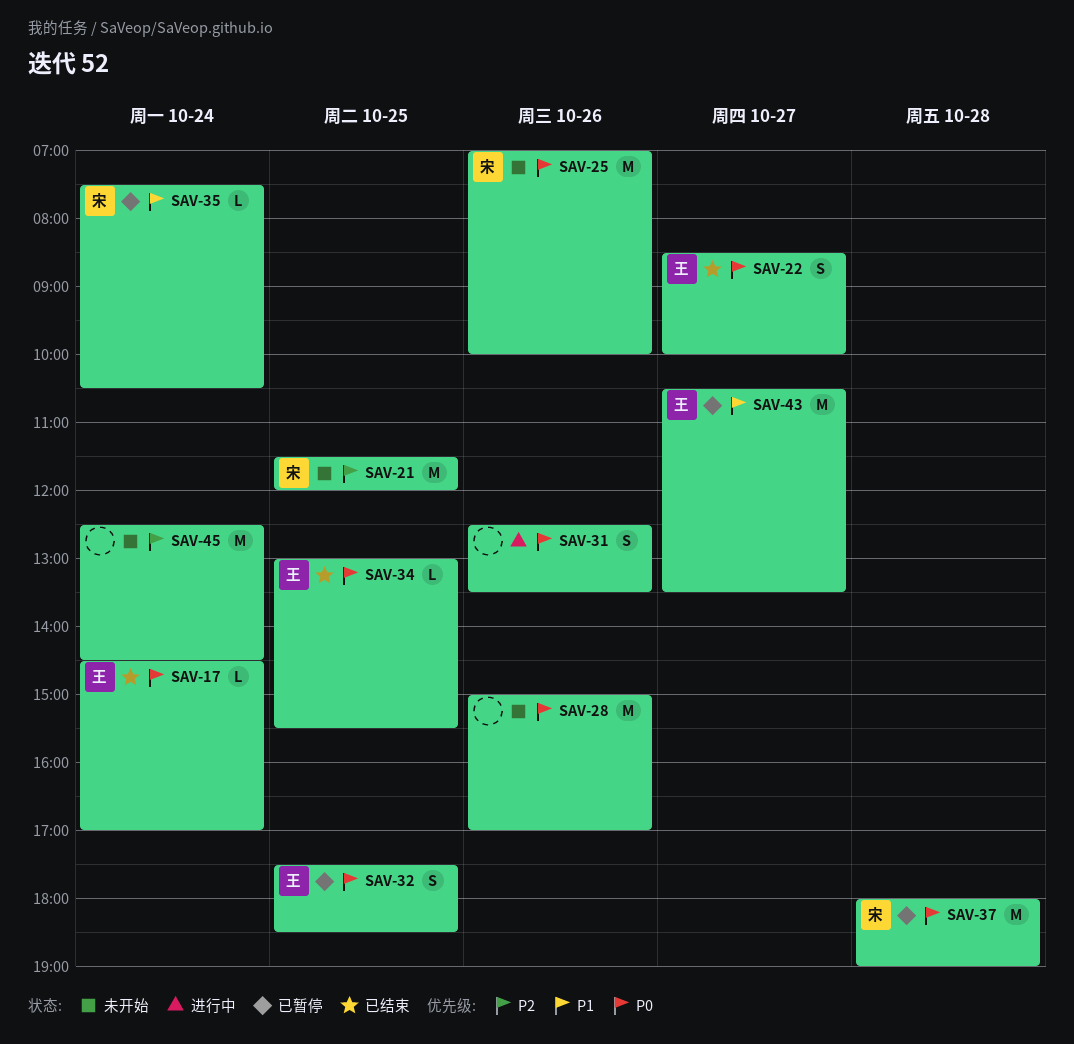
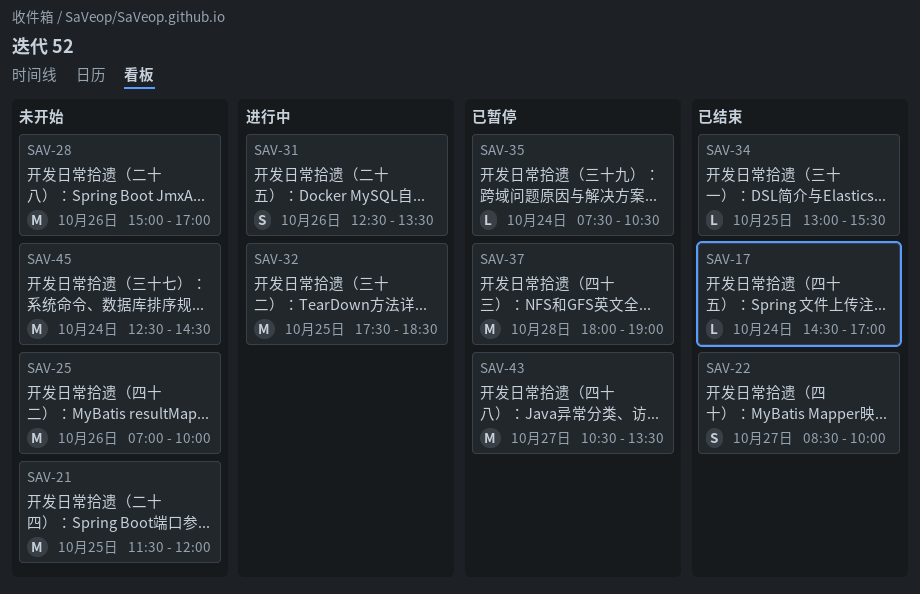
SAV-32, status: 已暂停 -> 进行中
SAV-32, estimate: S -> M

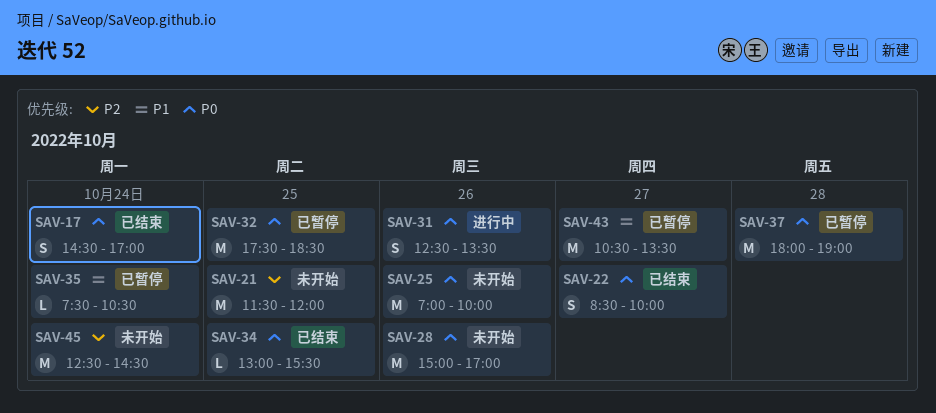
SAV-17, estimate: L -> S
SAV-32, status: 进行中 -> 已暂停

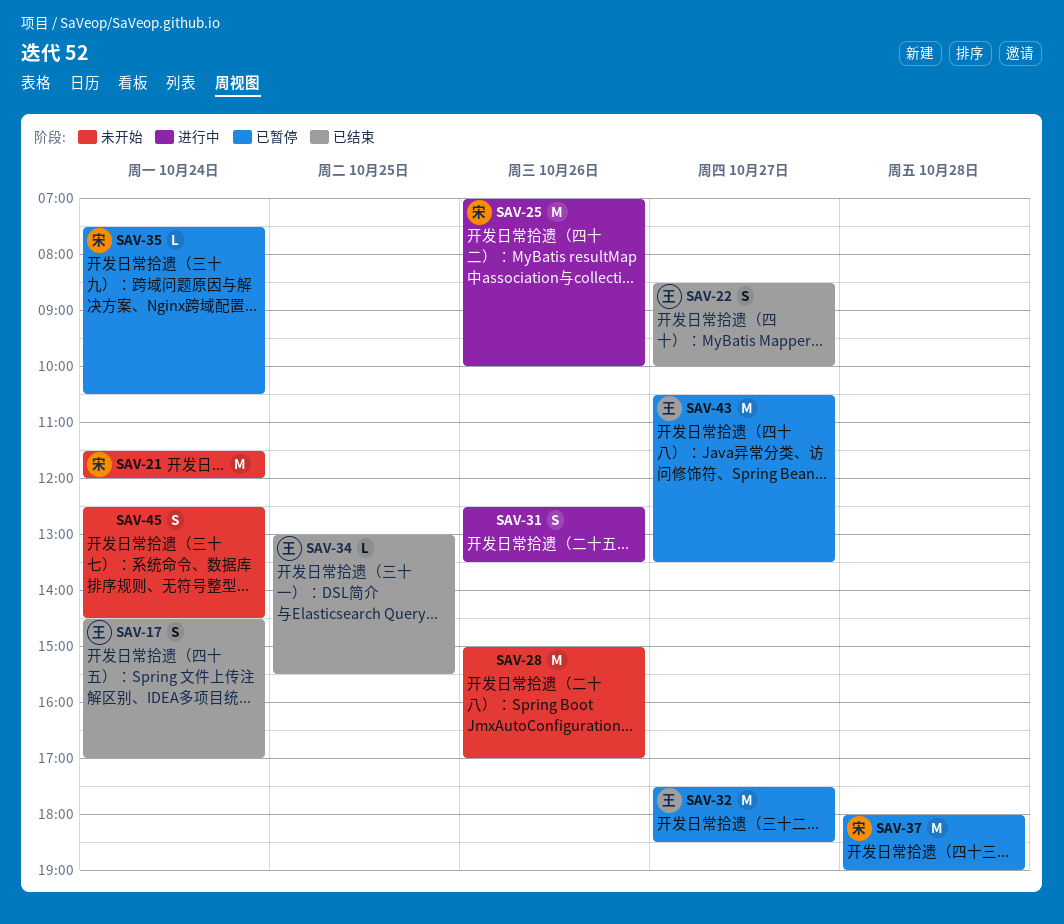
SAV-21, day: Oct 25 -> Oct 24
SAV-25, status: 未开始 -> 进行中
SAV-32, day: Oct 25 -> Oct 27
SAV-45, estimate: M -> S

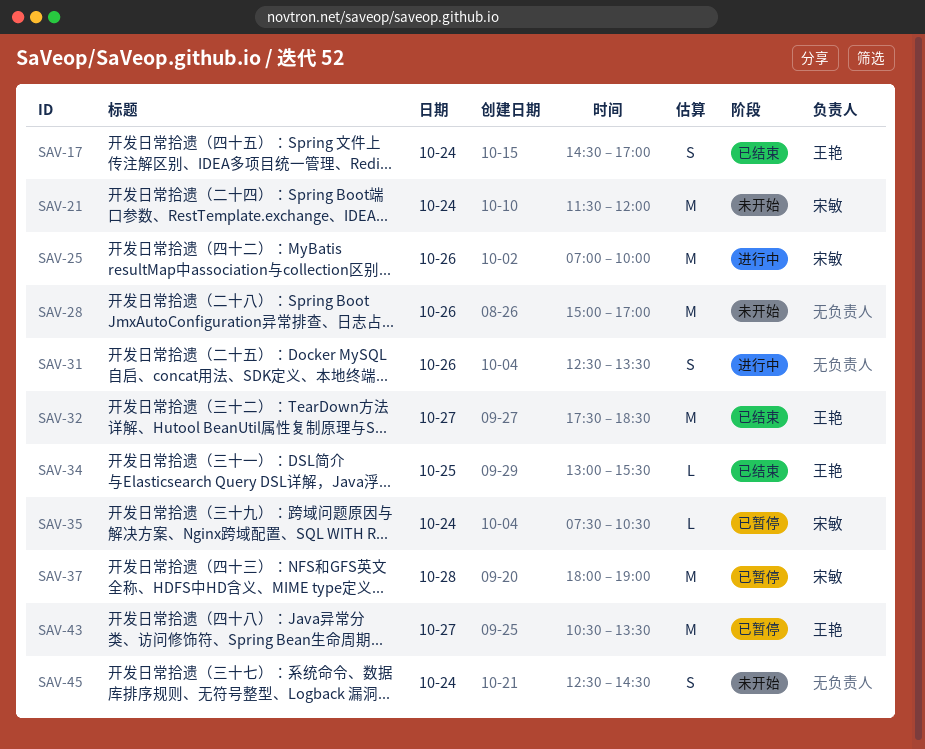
SAV-22: present -> none
SAV-32, status: 已暂停 -> 已结束

